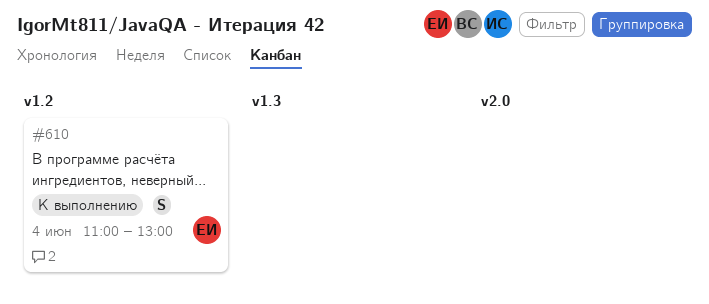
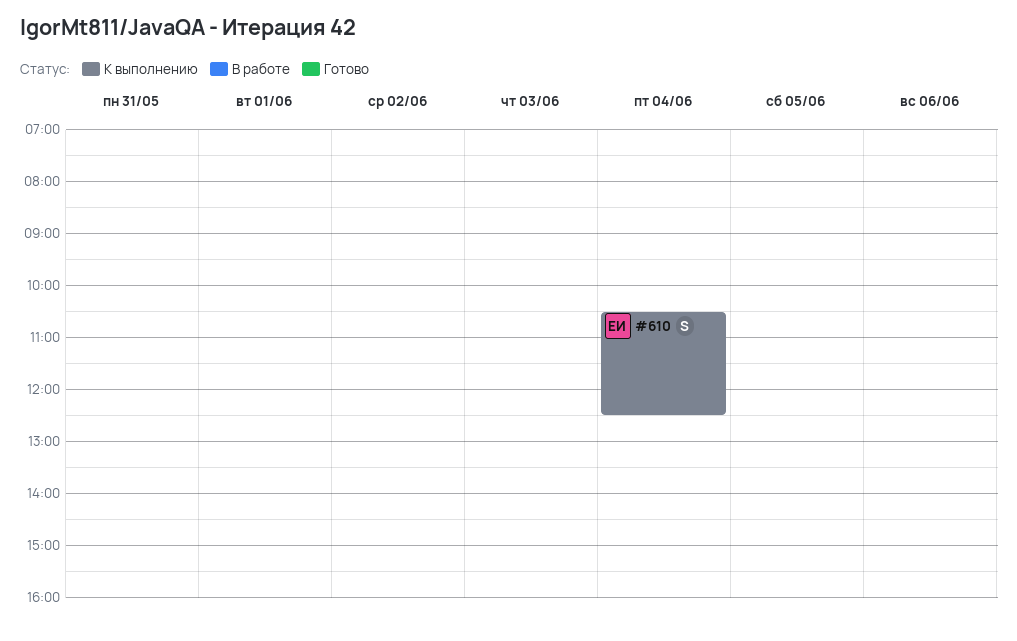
#610, begins: 11:00 -> 10:30
#610, ends: 13:00 -> 12:30

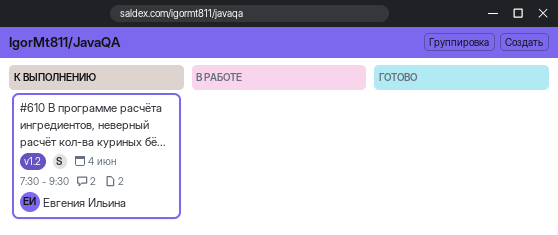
#610, begins: 10:30 -> 07:30
#610, ends: 12:30 -> 09:30

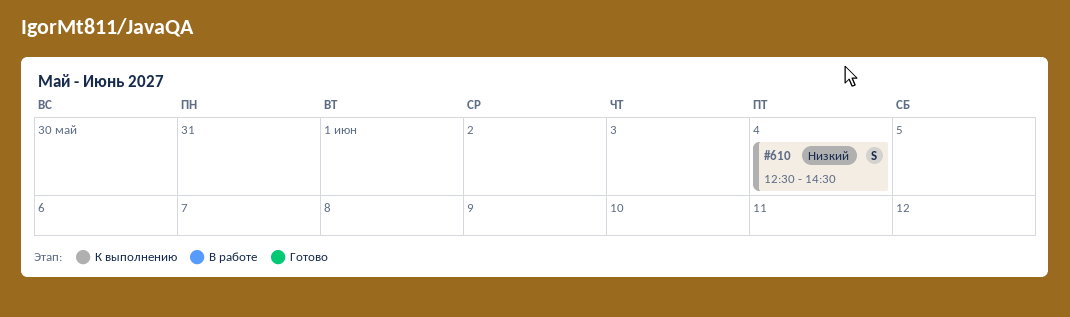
#610, begins: 07:30 -> 12:30
#610, ends: 09:30 -> 14:30

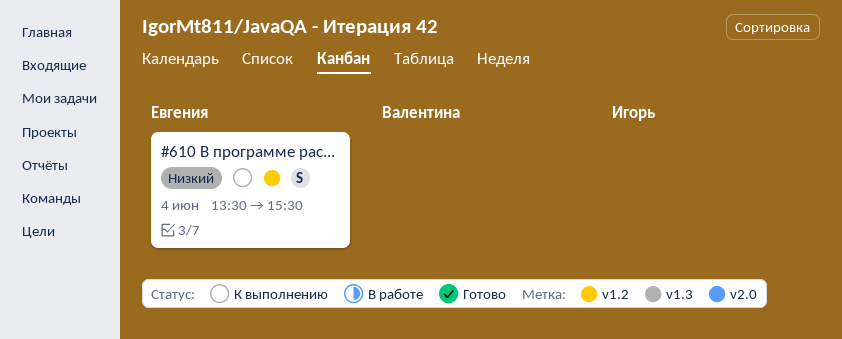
#610, begins: 12:30 -> 13:30
#610, ends: 14:30 -> 15:30

